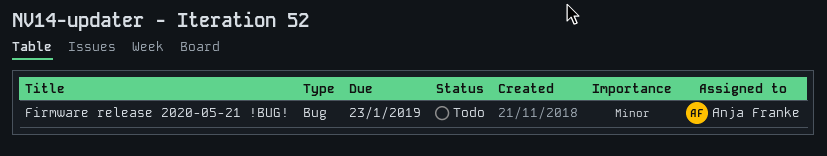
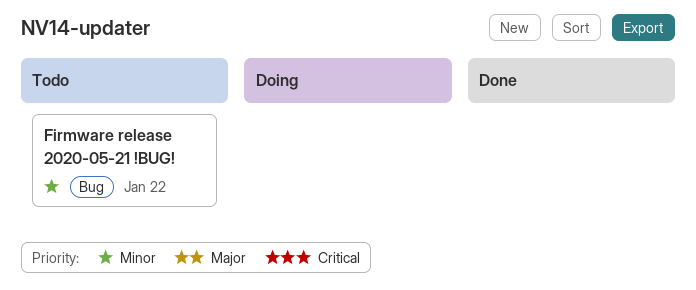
Firmware release 2020-05-21 !BUG!, due: Jan 23 -> Jan 22

